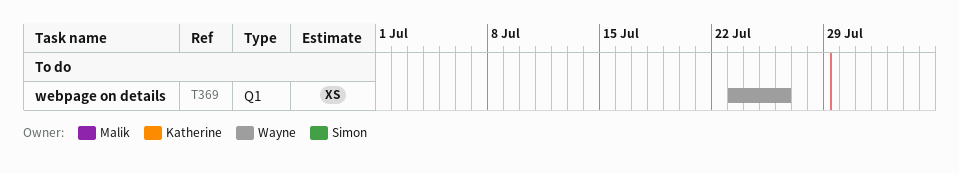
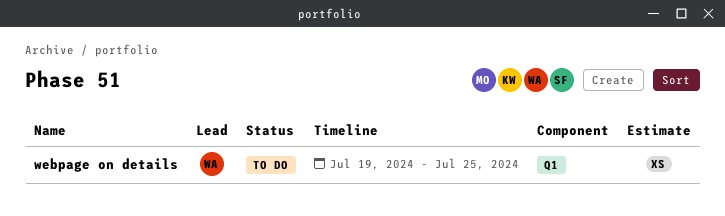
webpage on details, start: Jul 23 -> Jul 19
webpage on details, due: Jul 26 -> Jul 25

